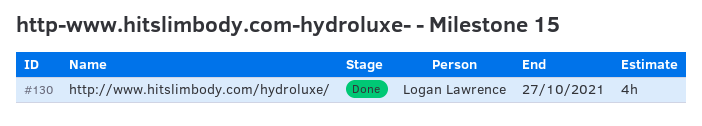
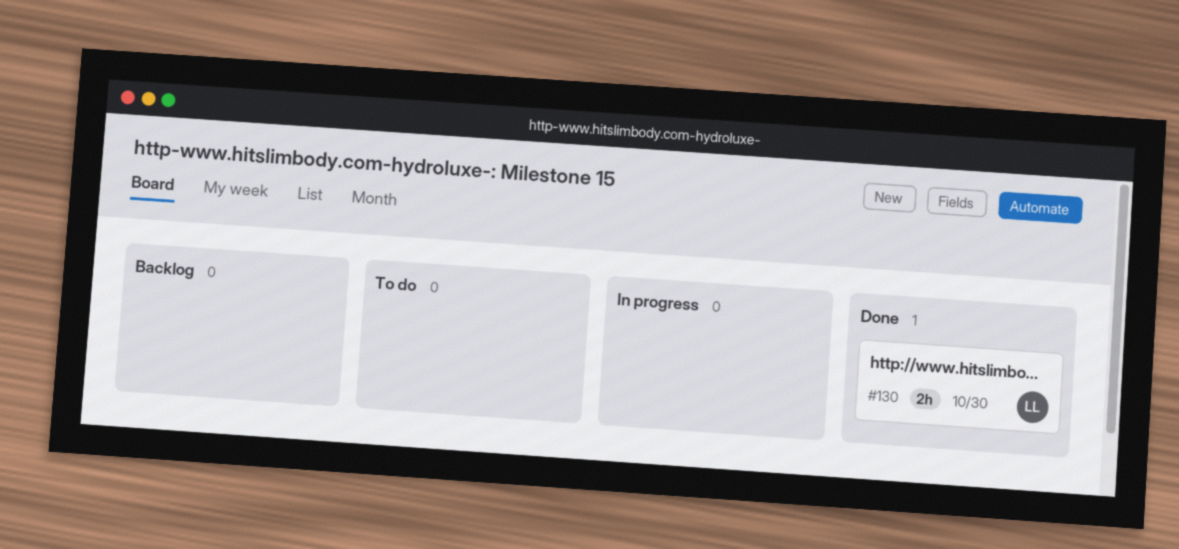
#130, estimate: 4h -> 2h
#130, due: Oct 27 -> Oct 30

